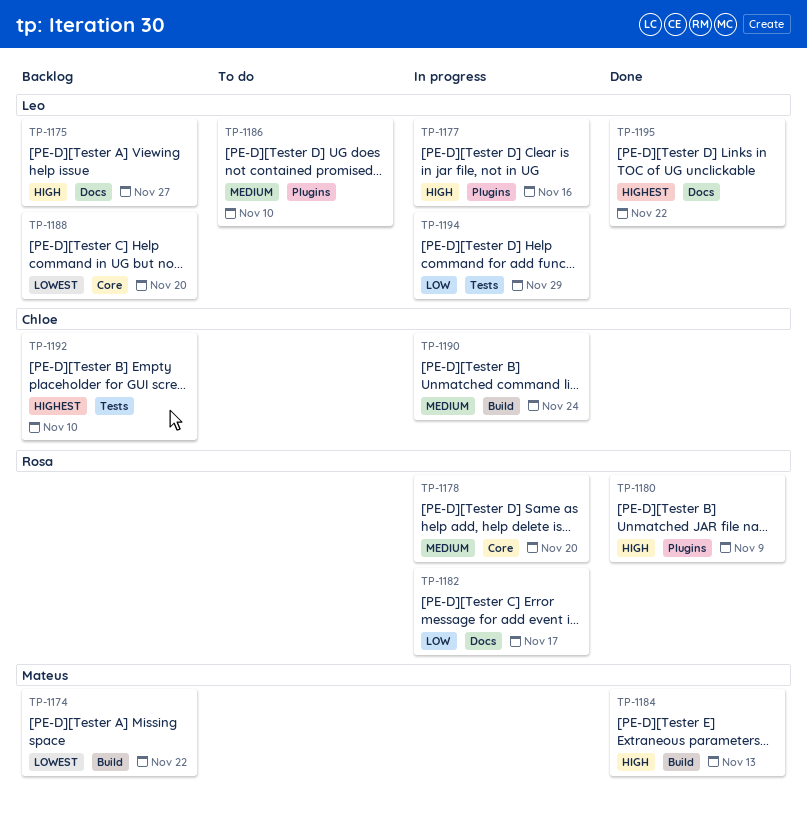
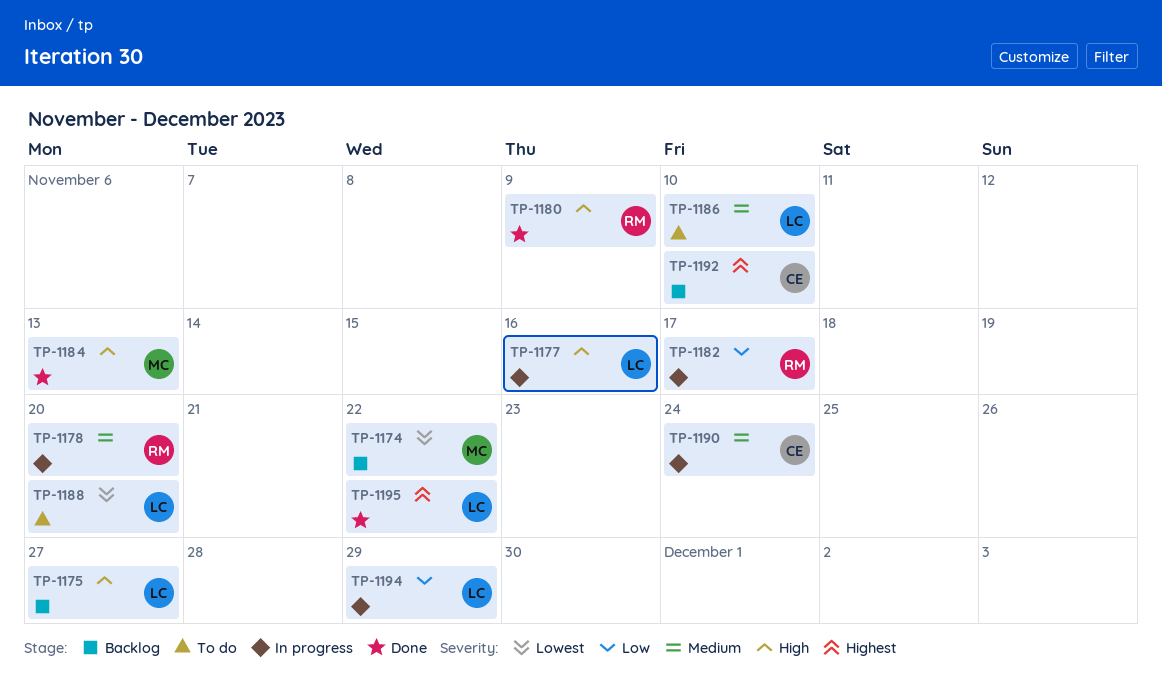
TP-1188, status: Backlog -> To do

